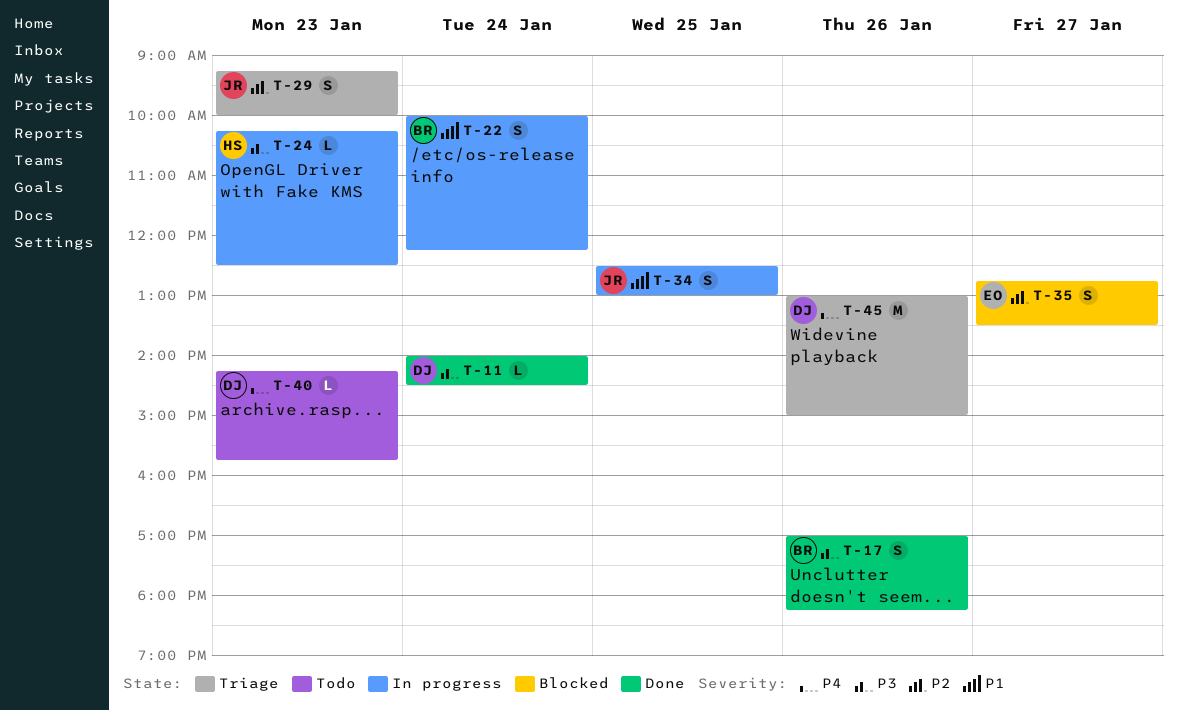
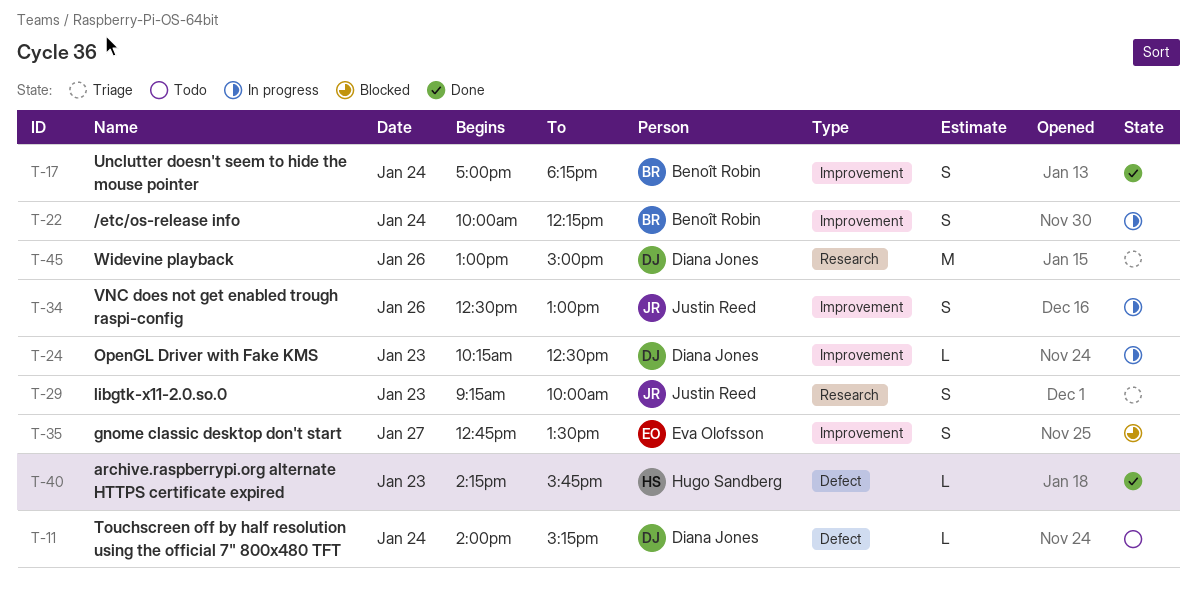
T-11, status: Done -> Todo
T-11, ends: 14:30 -> 15:15
T-17, day: Jan 26 -> Jan 24
T-24, owner: Hugo Sandberg -> Diana Jones
T-34, day: Jan 25 -> Jan 26
T-40, status: Todo -> Done
T-40, owner: Diana Jones -> Hugo Sandberg

